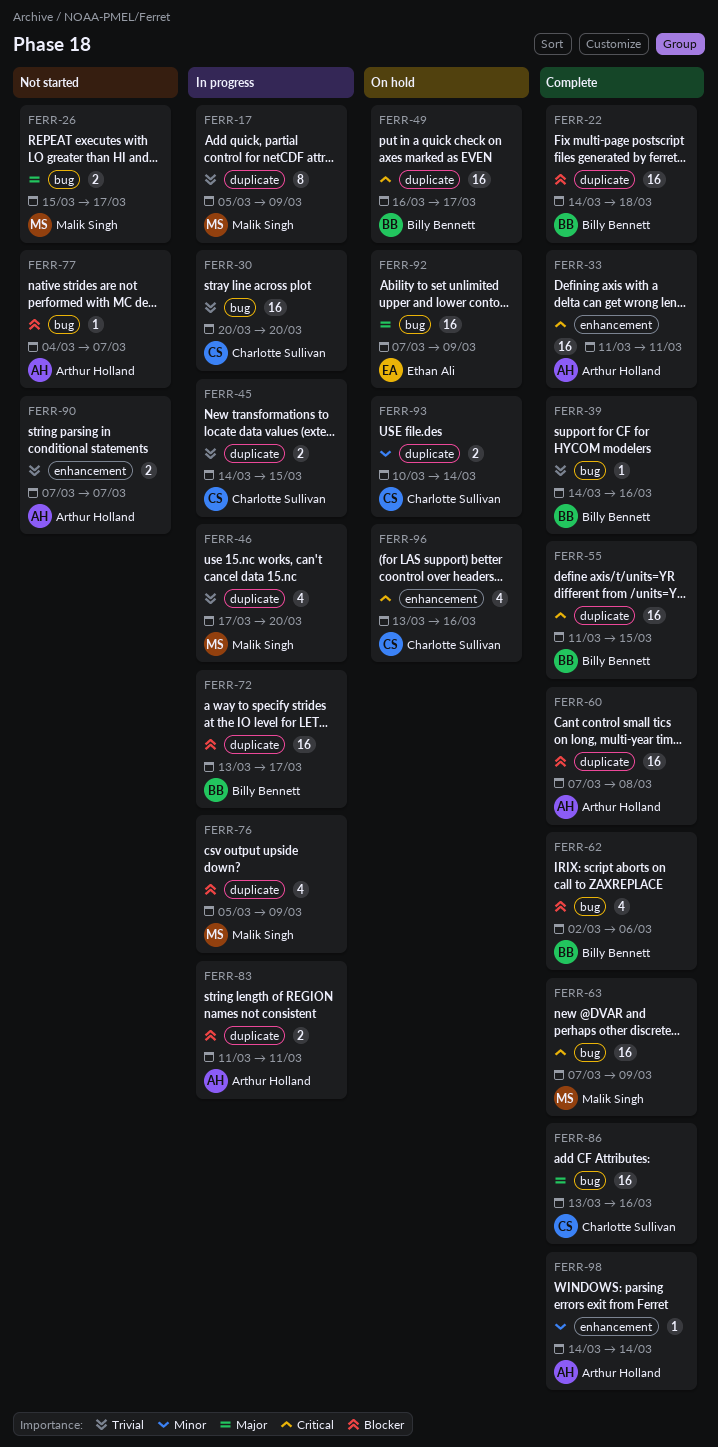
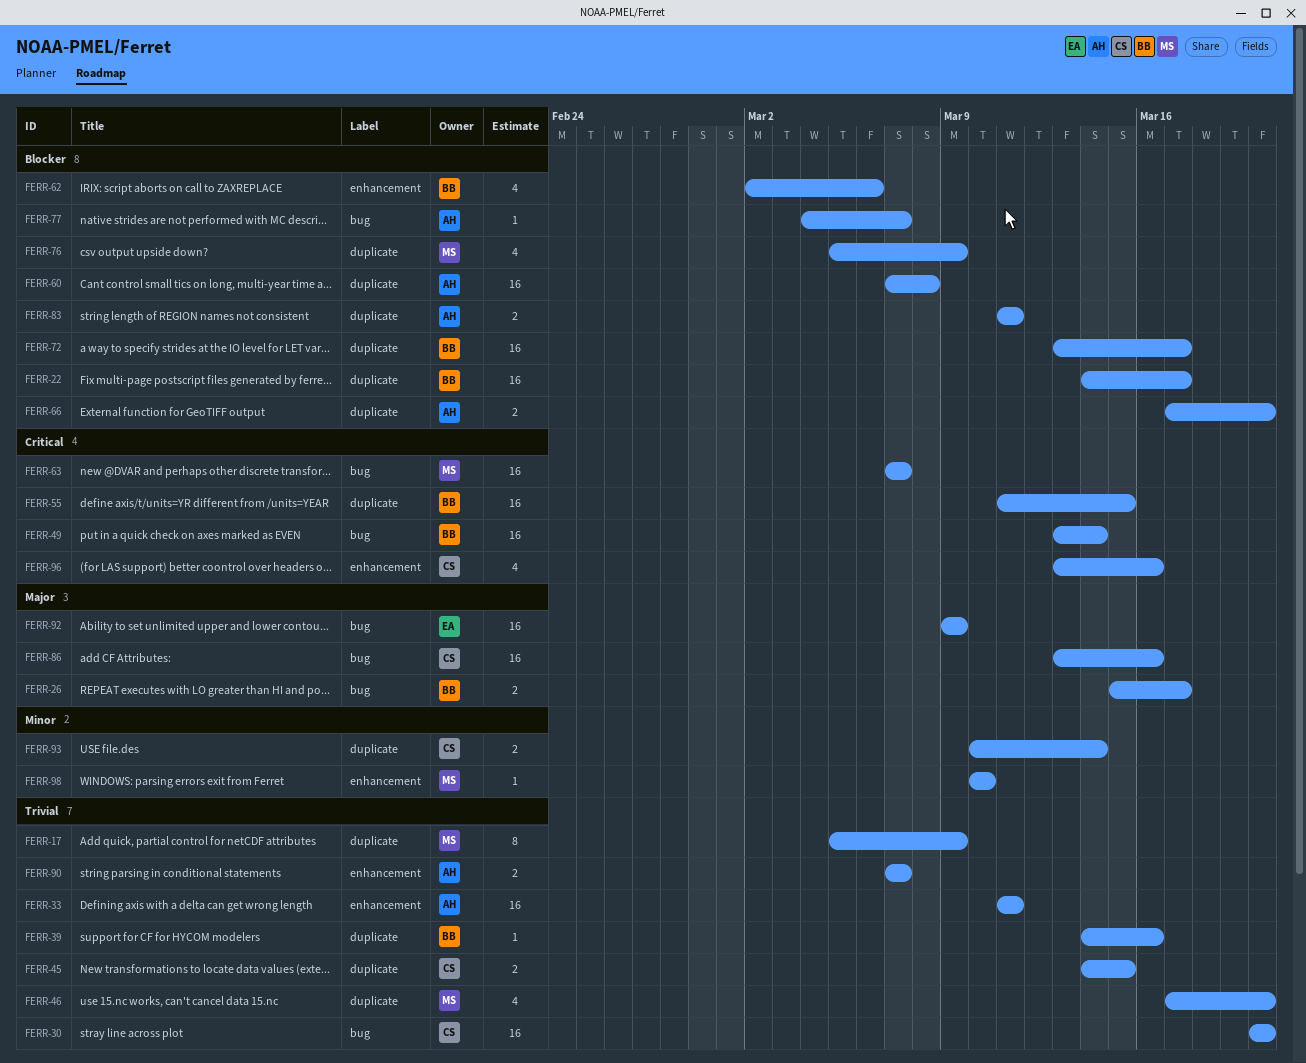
FERR-22, due: Mar 18 -> Mar 17
FERR-26, owner: Malik Singh -> Billy Bennett
FERR-33, priority: Critical -> Trivial
FERR-39, label: bug -> duplicate
FERR-49, label: duplicate -> bug
FERR-49, start: Mar 16 -> Mar 13
FERR-49, due: Mar 17 -> Mar 14
FERR-62, label: bug -> enhancement
FERR-63, due: Mar 9 -> Mar 7
FERR-66: none -> present
FERR-92, start: Mar 7 -> Mar 9
FERR-98, owner: Arthur Holland -> Malik Singh
FERR-98, start: Mar 14 -> Mar 10
FERR-98, due: Mar 14 -> Mar 10

